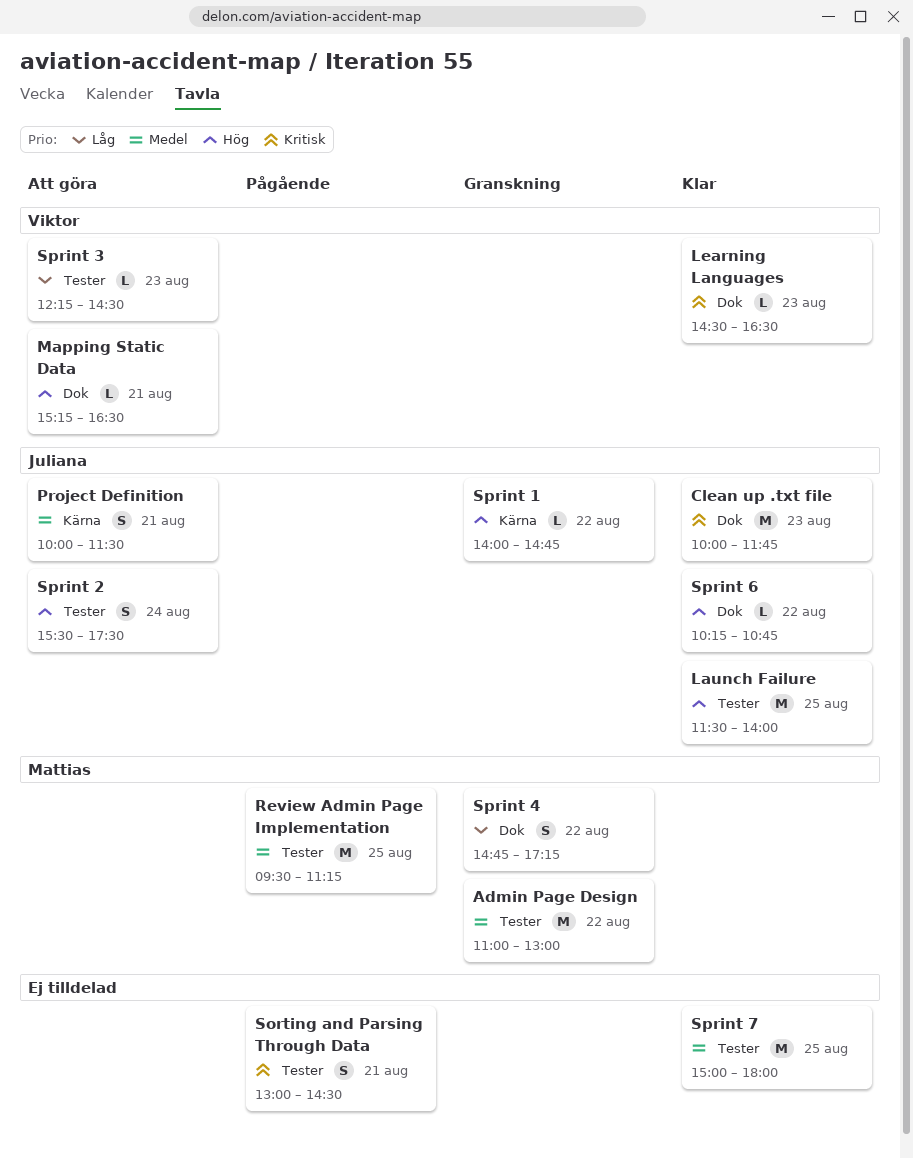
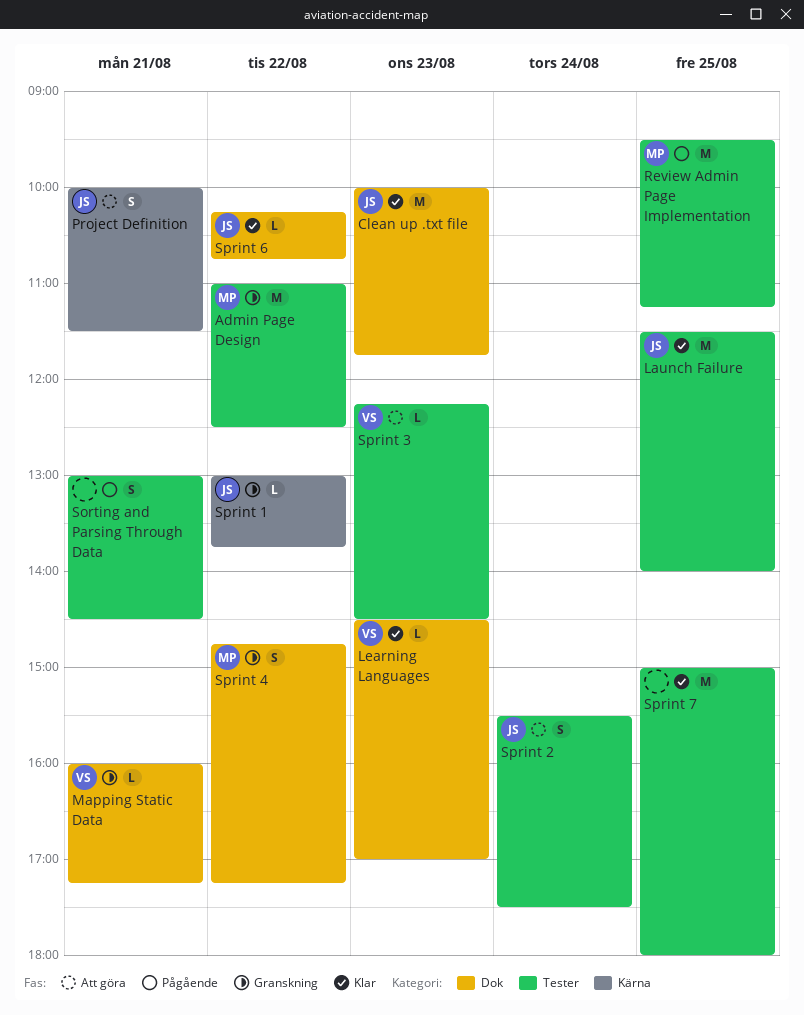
Admin Page Design, ends: 13:00 -> 12:30
Learning Languages, ends: 16:30 -> 17:00
Mapping Static Data, status: Att göra -> Granskning
Mapping Static Data, begins: 15:15 -> 16:00
Mapping Static Data, ends: 16:30 -> 17:15
Sprint 1, begins: 14:00 -> 13:00
Sprint 1, ends: 14:45 -> 13:45

